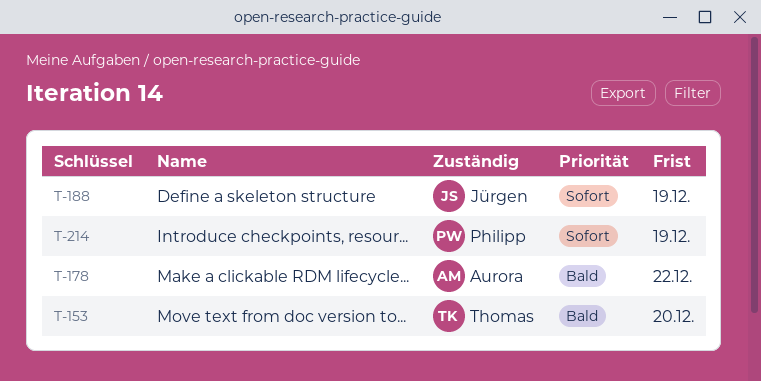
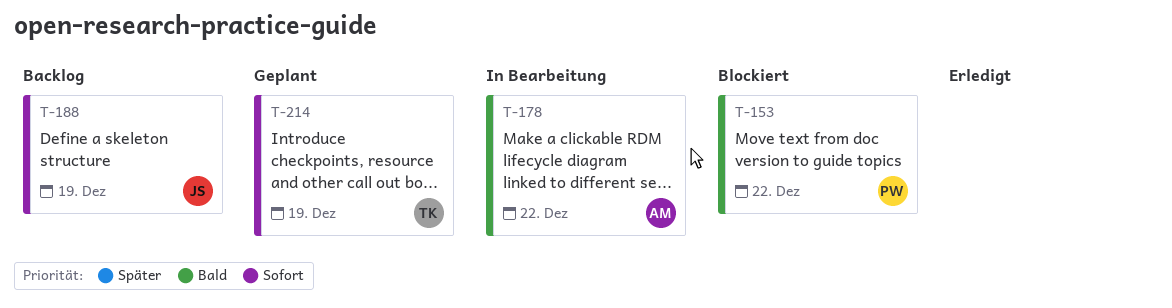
T-153, owner: Thomas -> Philipp
T-153, due: Dec 20 -> Dec 22
T-214, owner: Philipp -> Thomas

